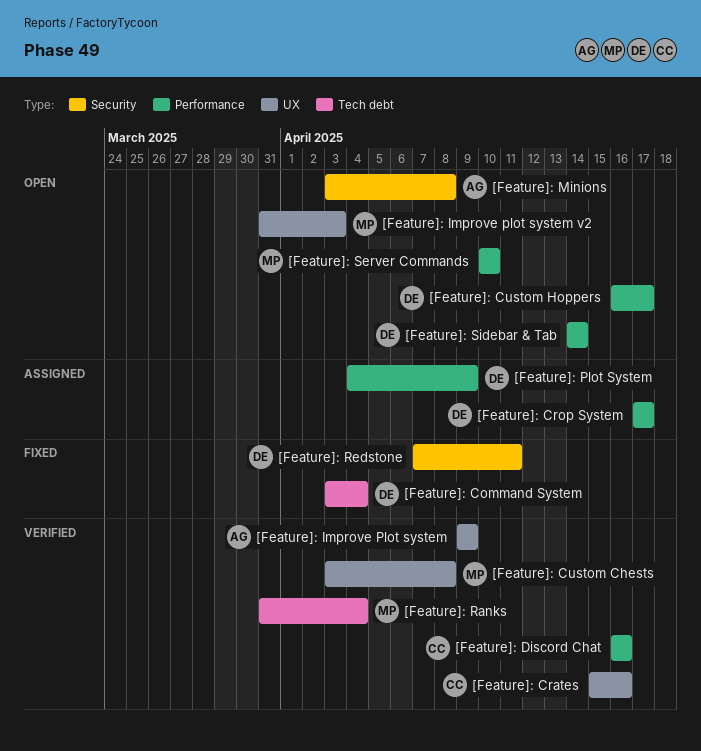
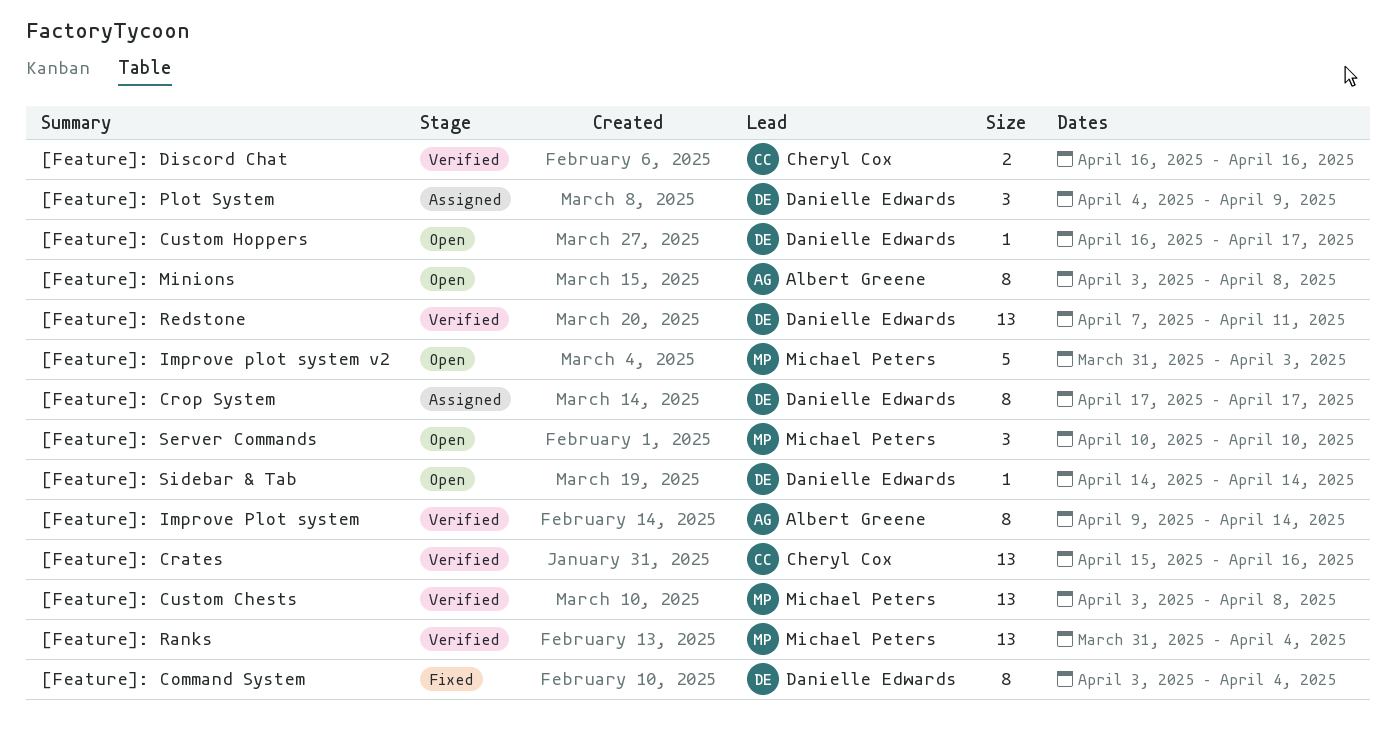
[Feature]: Improve Plot system, due: Apr 9 -> Apr 14
[Feature]: Redstone, status: Fixed -> Verified

